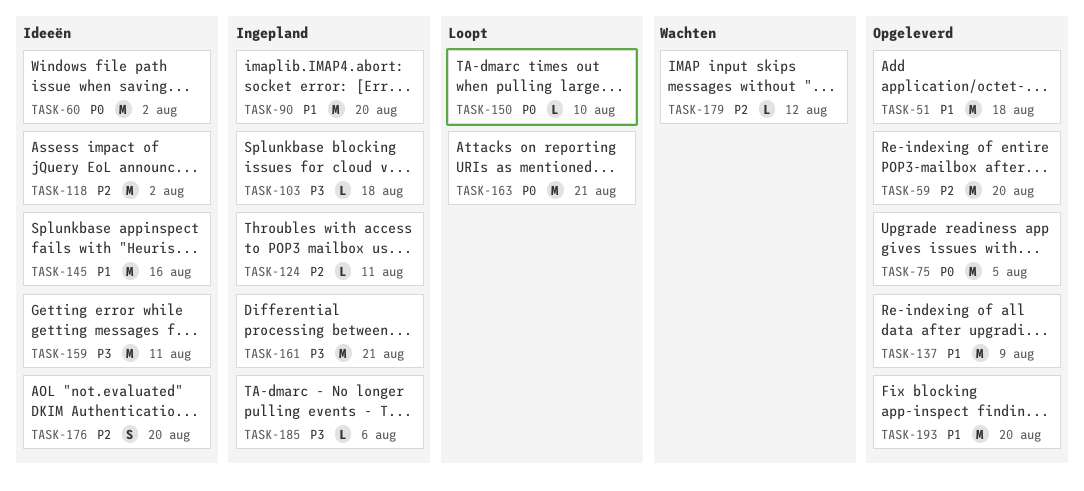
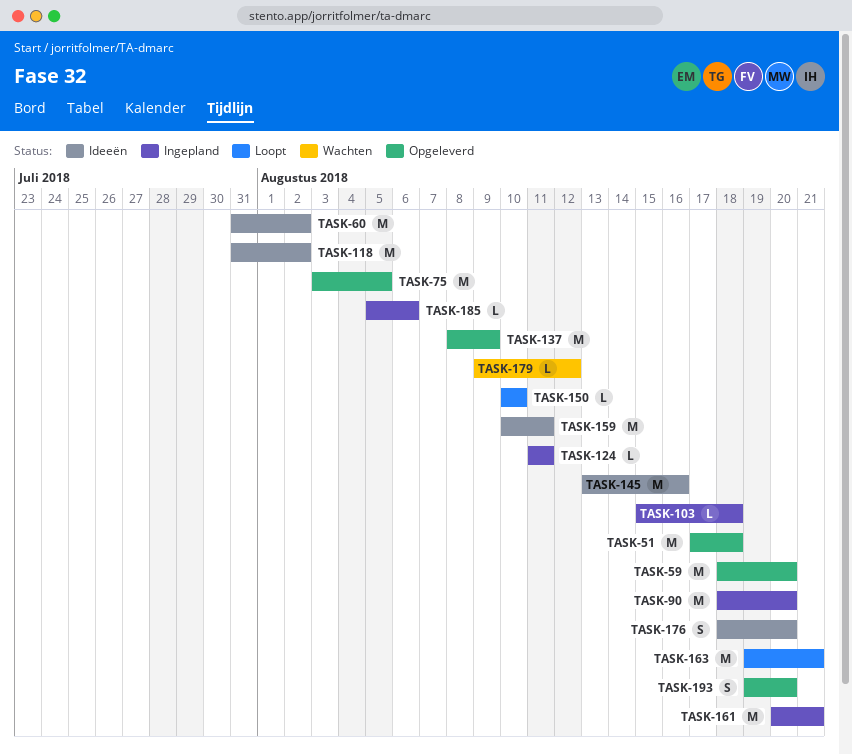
TASK-193, estimate: M -> S

